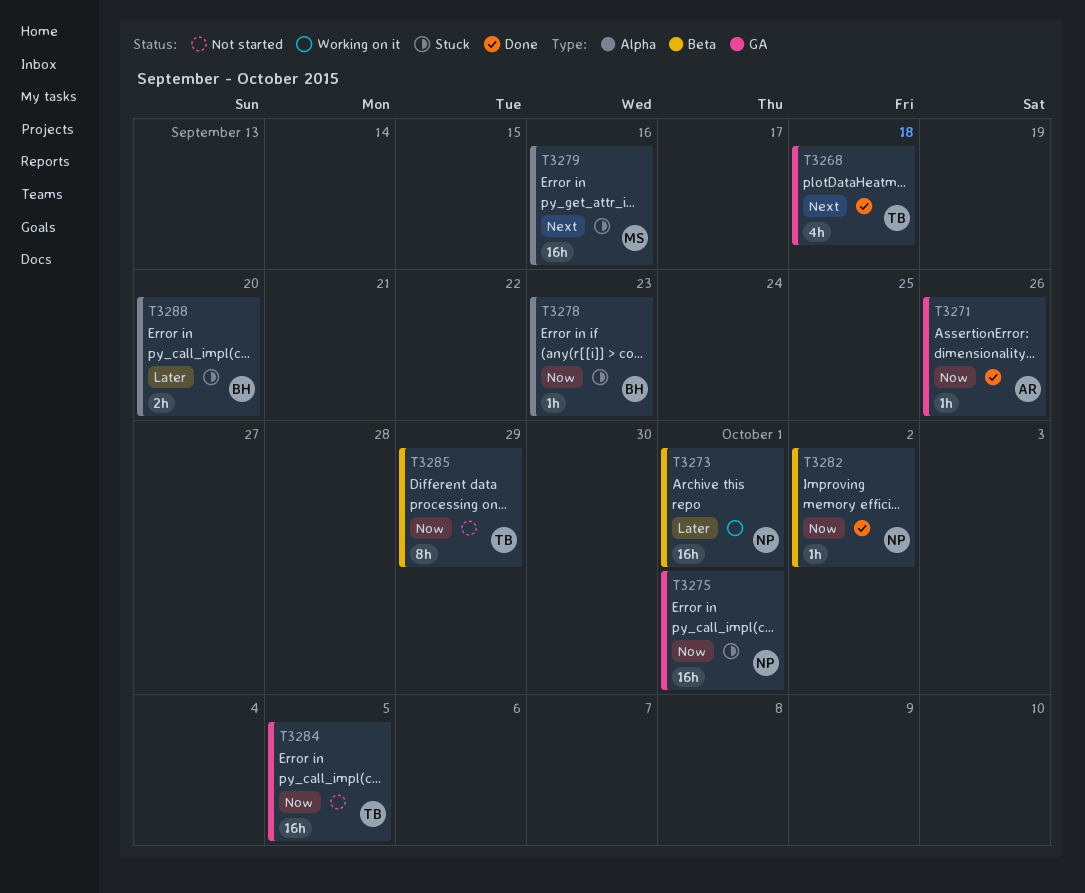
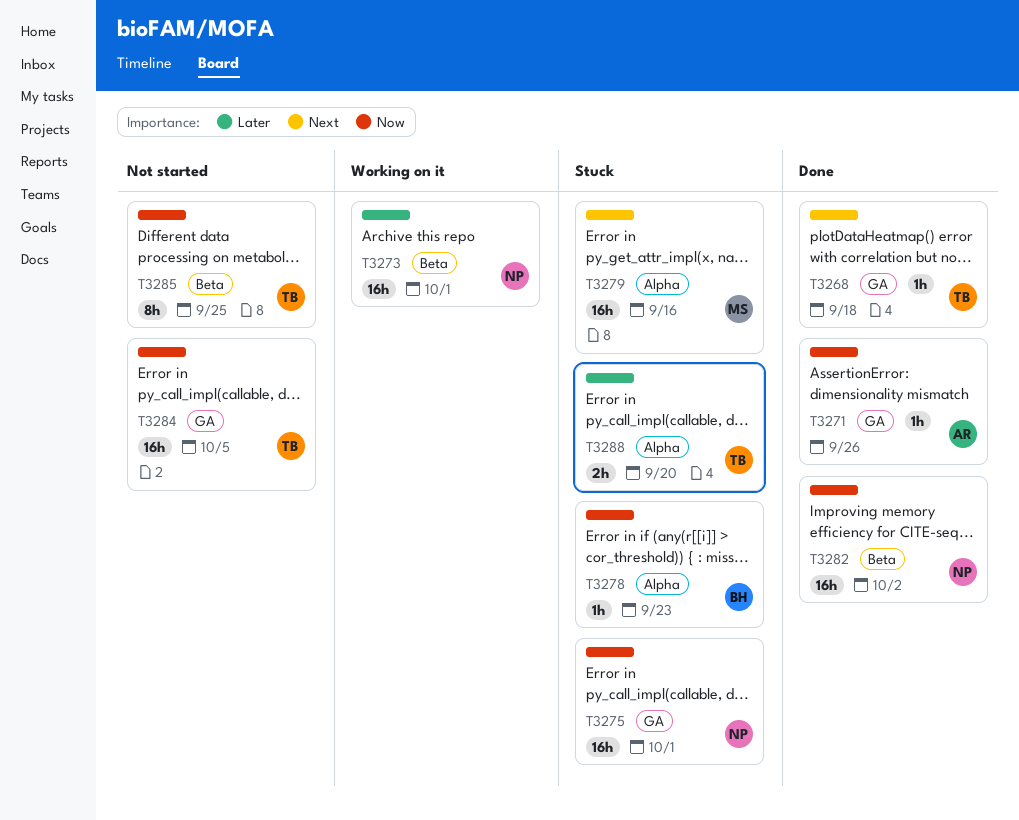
T3268, estimate: 4h -> 1h
T3282, estimate: 1h -> 16h
T3285, due: Sep 29 -> Sep 25
T3288, owner: BH -> TB

